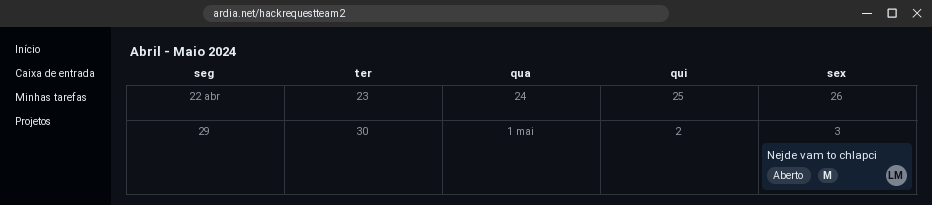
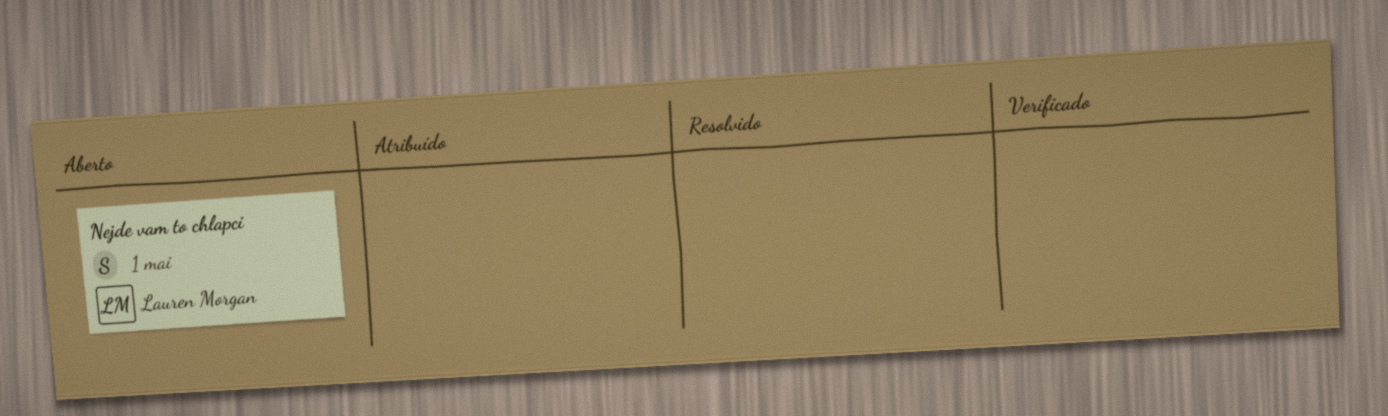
Nejde vam to chlapci, estimate: M -> S
Nejde vam to chlapci, due: May 3 -> May 1

